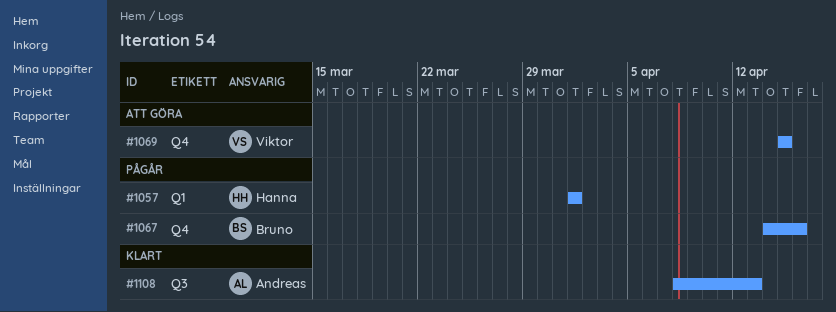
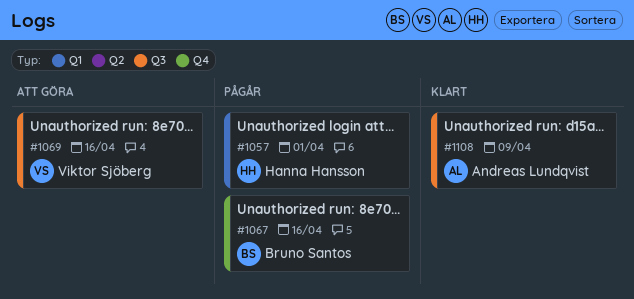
#1069, label: Q4 -> Q3
#1069, due: Apr 15 -> Apr 16
#1108, due: Apr 13 -> Apr 9

